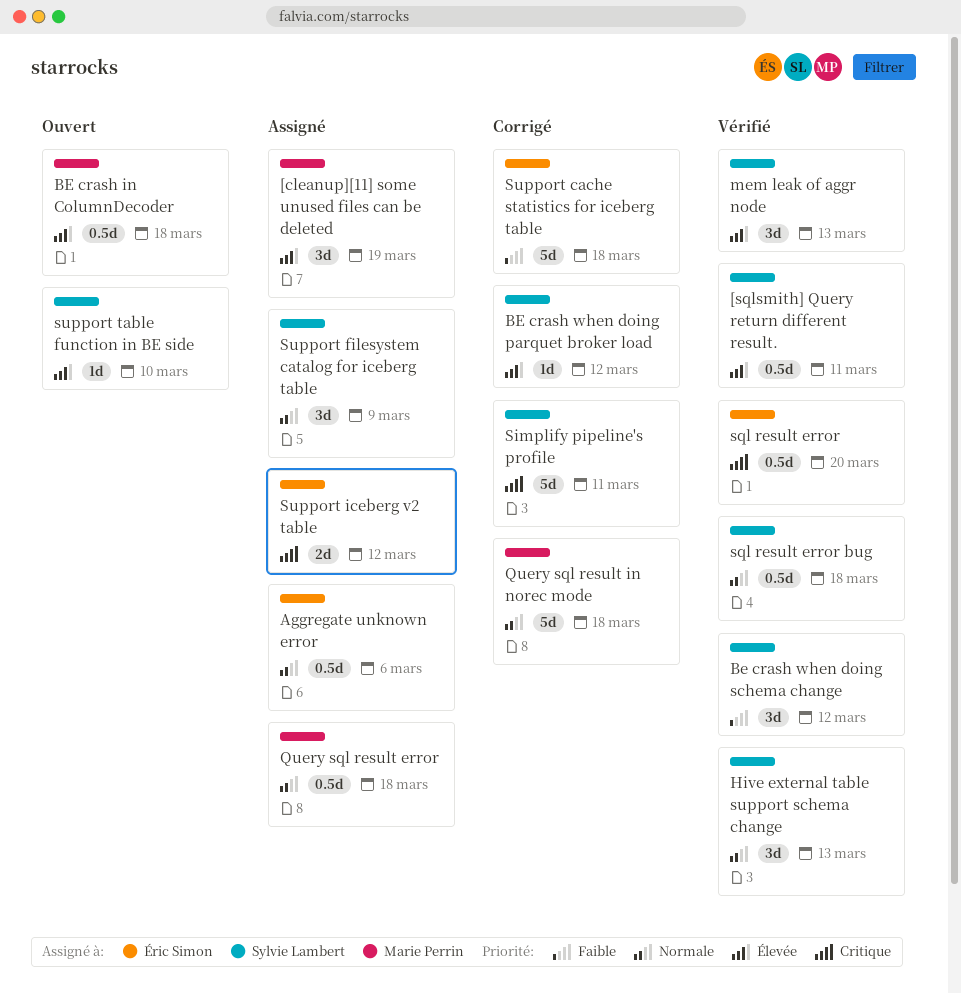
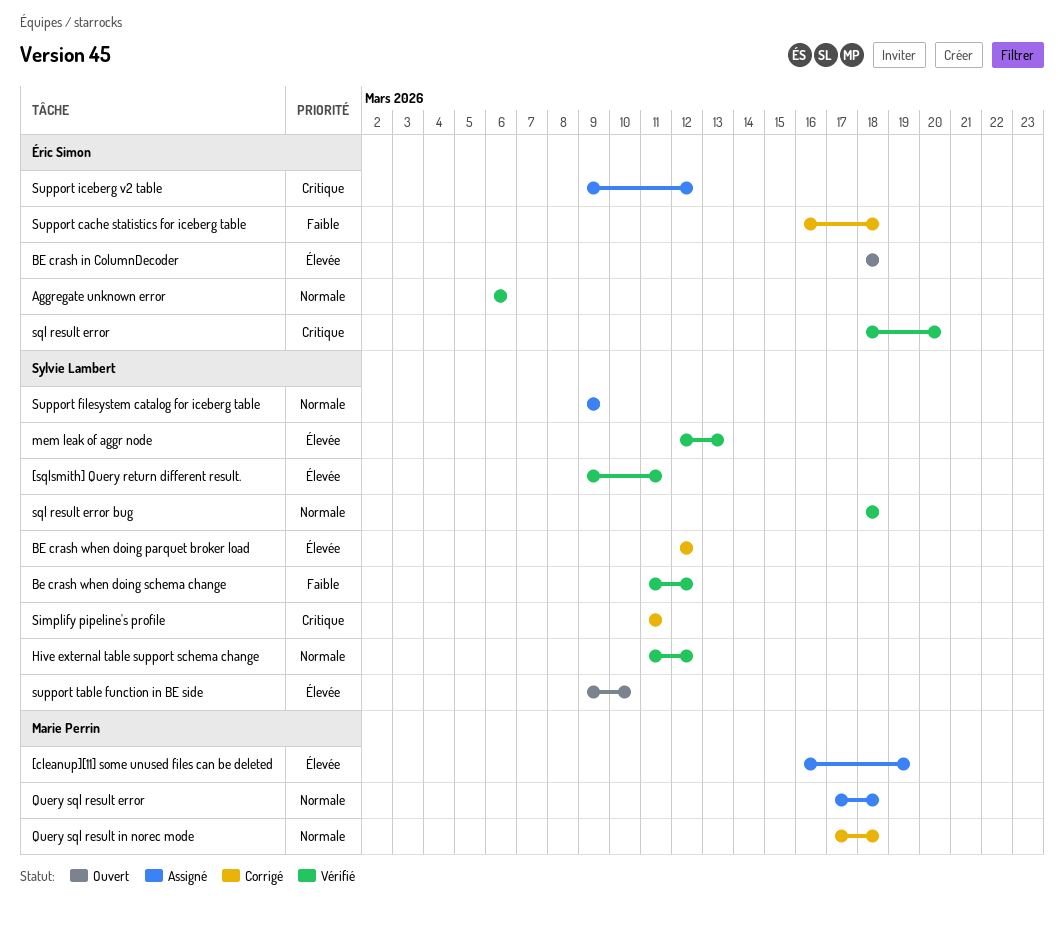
Aggregate unknown error, status: Assigné -> Vérifié
BE crash in ColumnDecoder, owner: Marie Perrin -> Éric Simon
Hive external table support schema change, due: Mar 13 -> Mar 12

